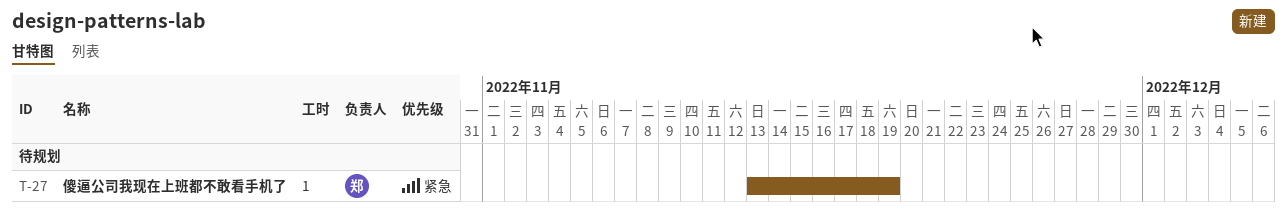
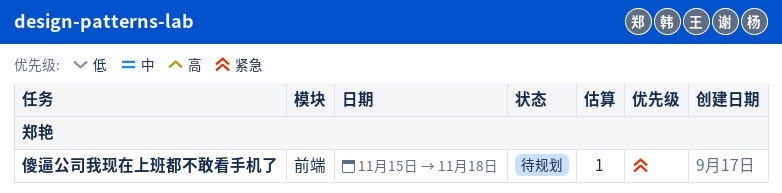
傻逼公司我现在上班都不敢看手机了, start: Nov 13 -> Nov 15
傻逼公司我现在上班都不敢看手机了, due: Nov 19 -> Nov 18

